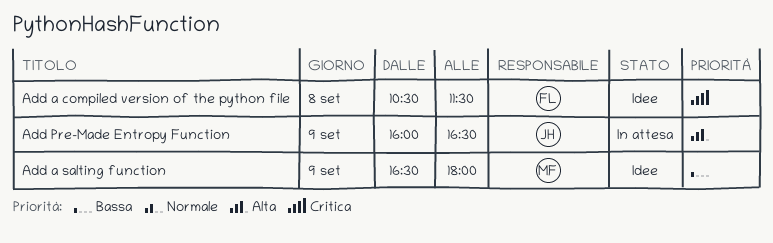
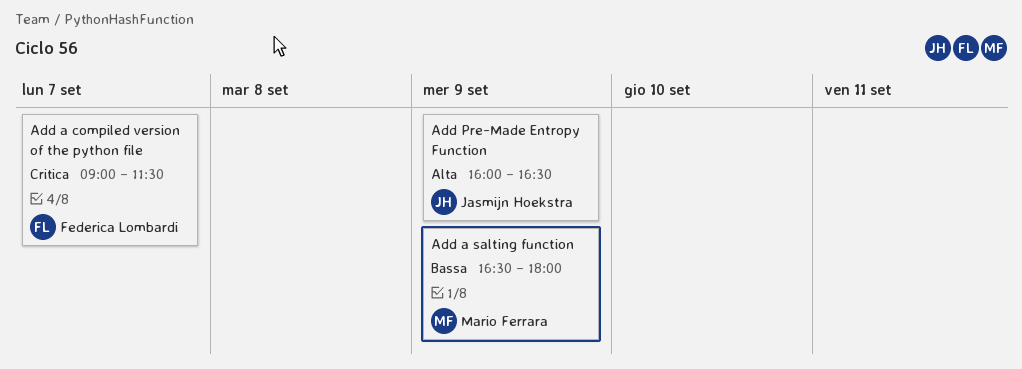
Add a compiled version of the python file, day: Sep 8 -> Sep 7
Add a compiled version of the python file, begins: 10:30 -> 09:00

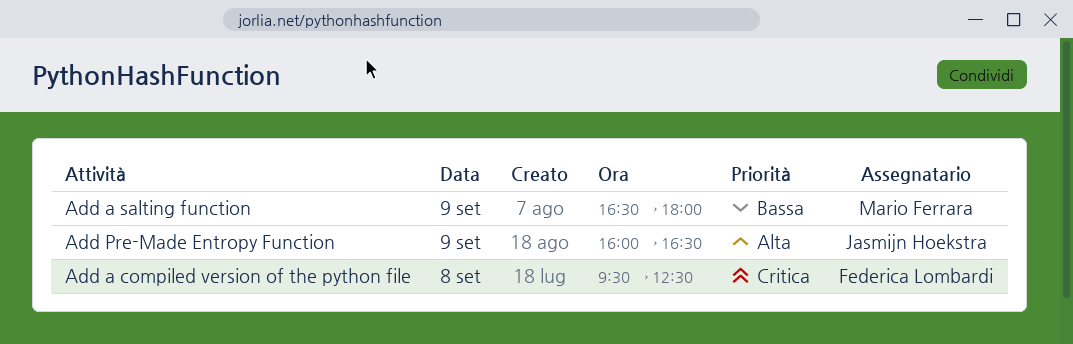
Add a compiled version of the python file, day: Sep 7 -> Sep 8
Add a compiled version of the python file, begins: 09:00 -> 09:30
Add a compiled version of the python file, ends: 11:30 -> 12:30

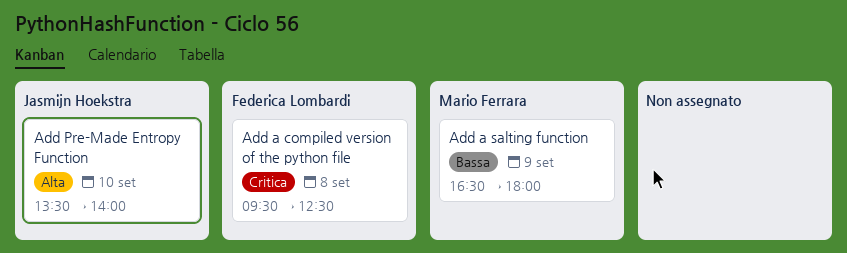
Add Pre-Made Entropy Function, day: Sep 9 -> Sep 10
Add Pre-Made Entropy Function, begins: 16:00 -> 13:30
Add Pre-Made Entropy Function, ends: 16:30 -> 14:00

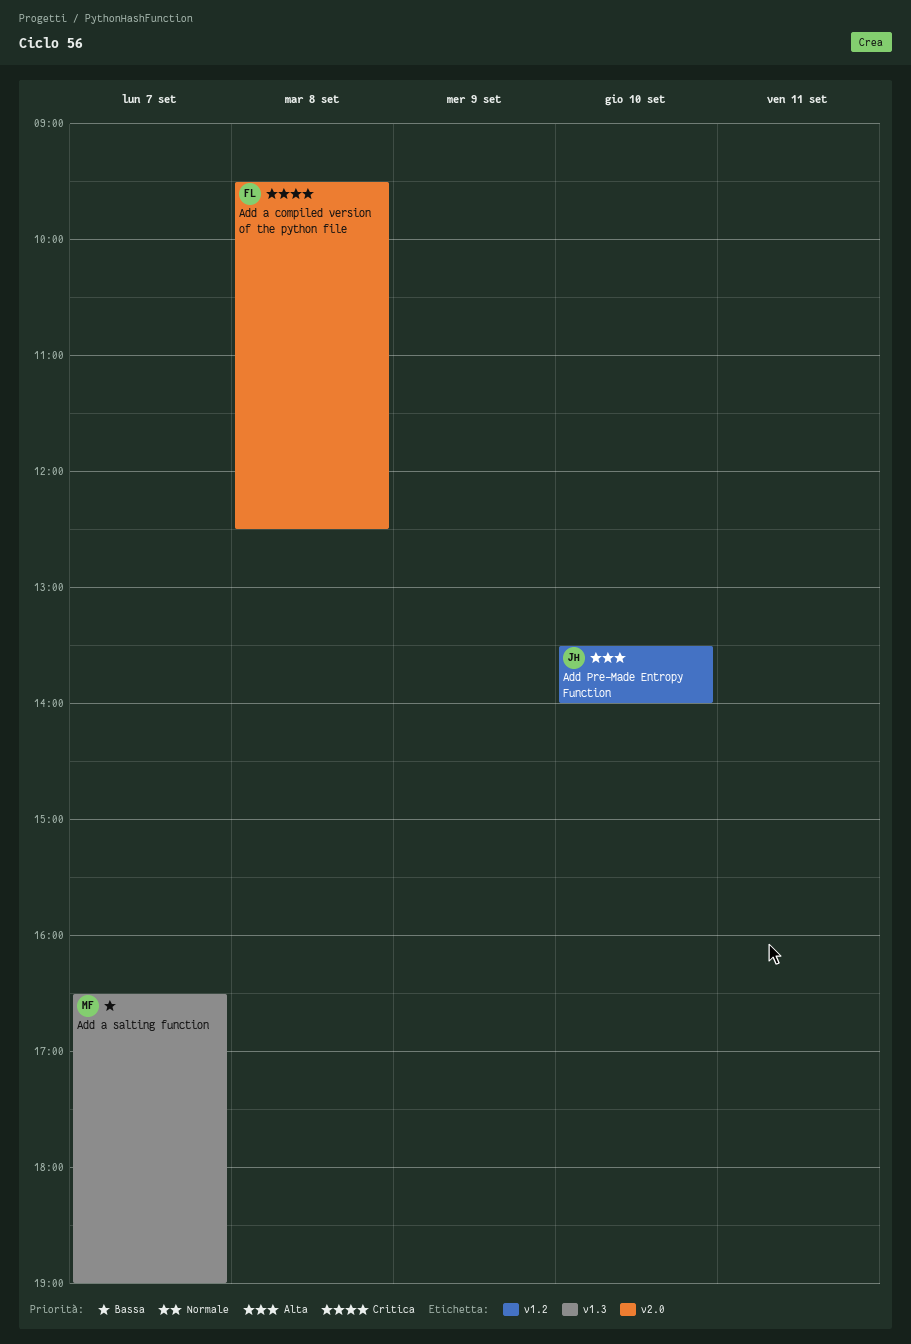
Add a salting function, day: Sep 9 -> Sep 7
Add a salting function, ends: 18:00 -> 19:00

